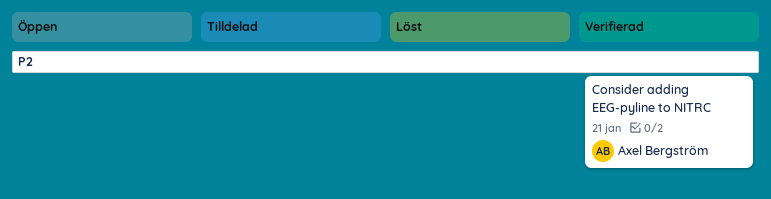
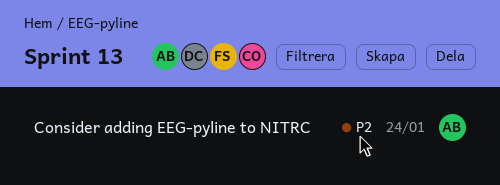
Consider adding EEG-pyline to NITRC, due: Jan 21 -> Jan 24

